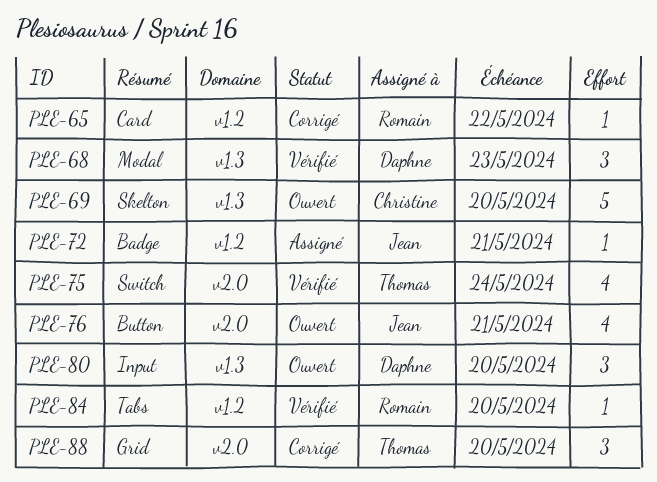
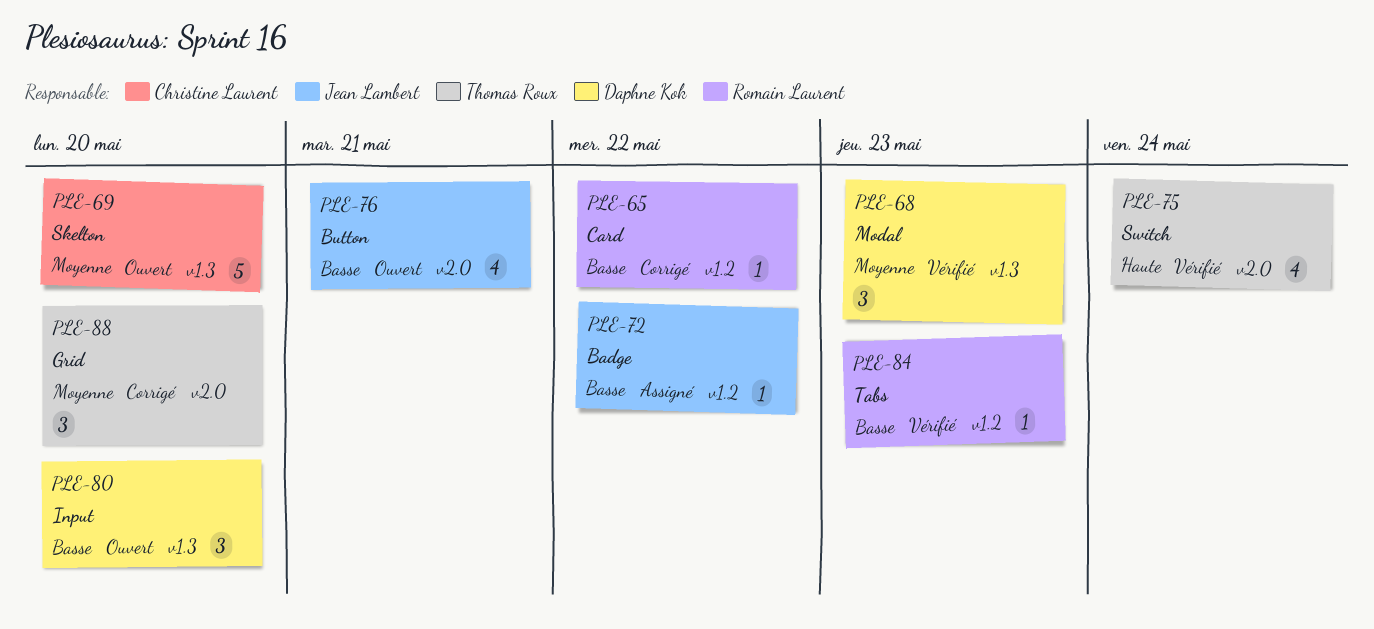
PLE-72, due: May 21 -> May 22
PLE-84, due: May 20 -> May 23

